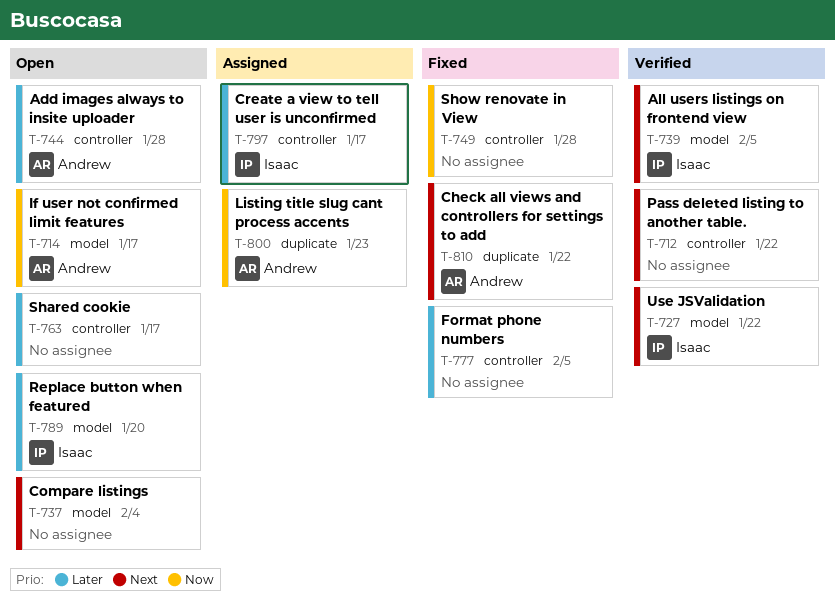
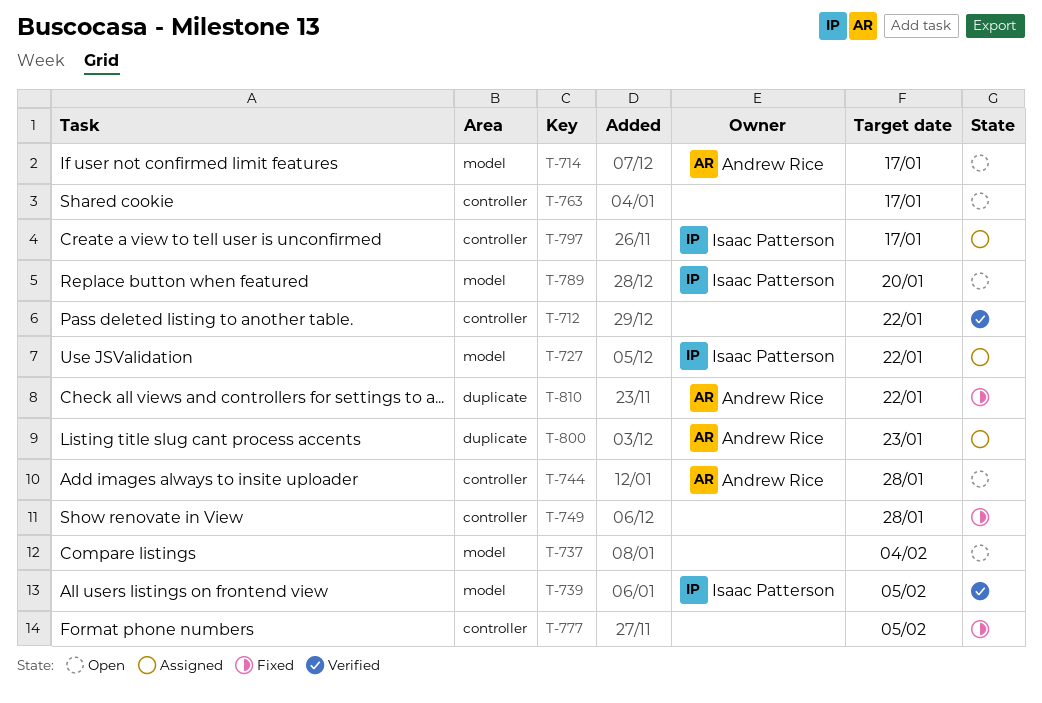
T-727, status: Verified -> Assigned

